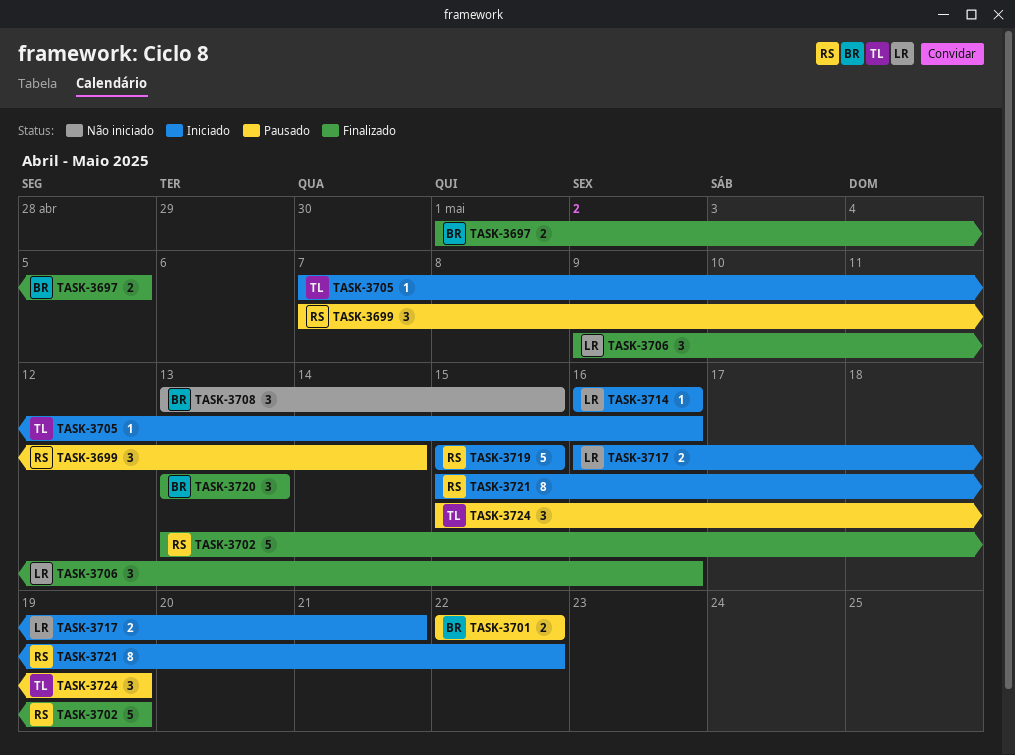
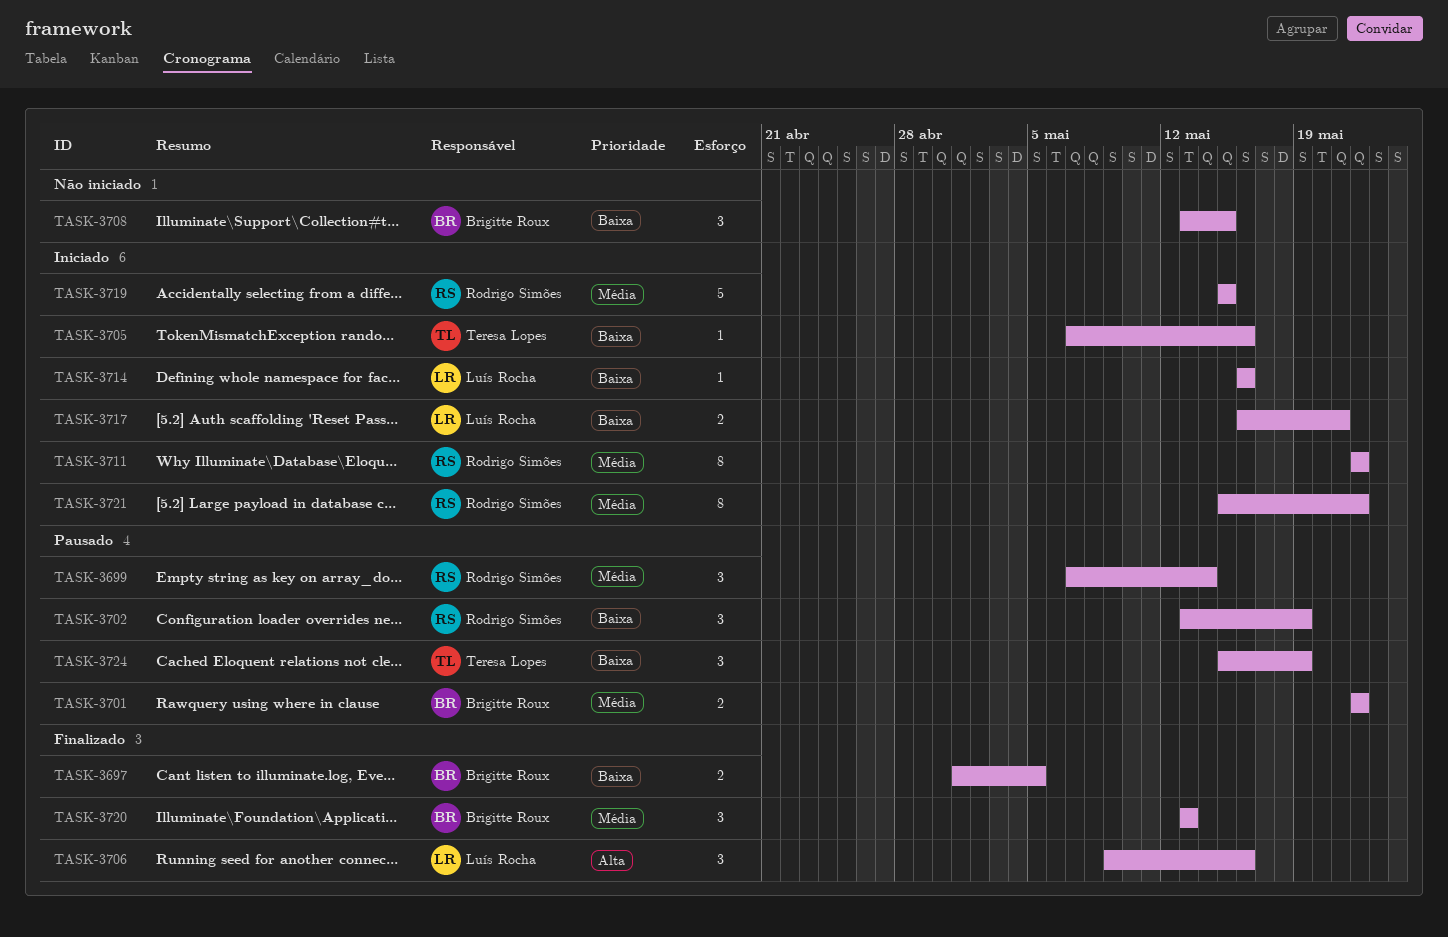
TASK-3702, status: Finalizado -> Pausado
TASK-3702, estimate: 5 -> 3
TASK-3711: none -> present

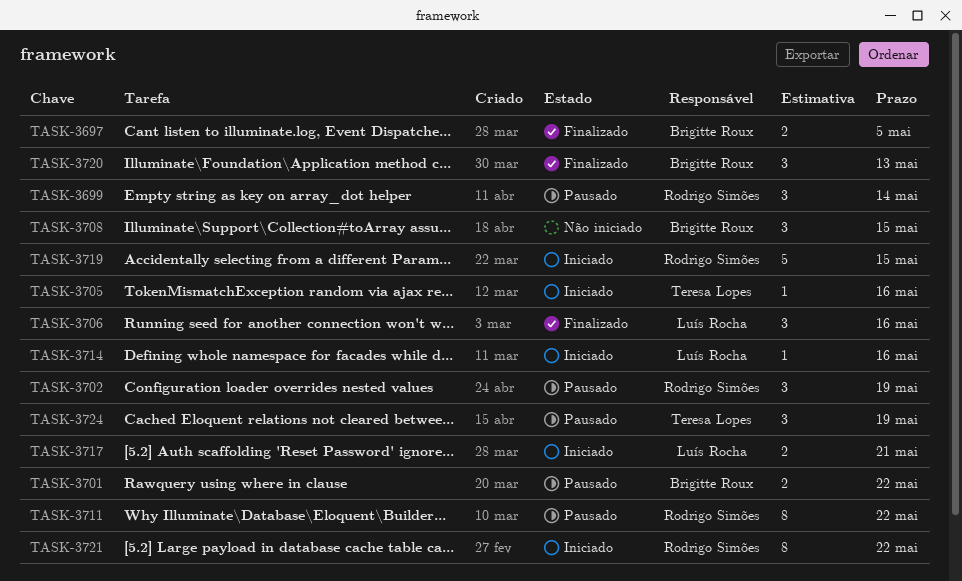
TASK-3711, status: Iniciado -> Pausado

